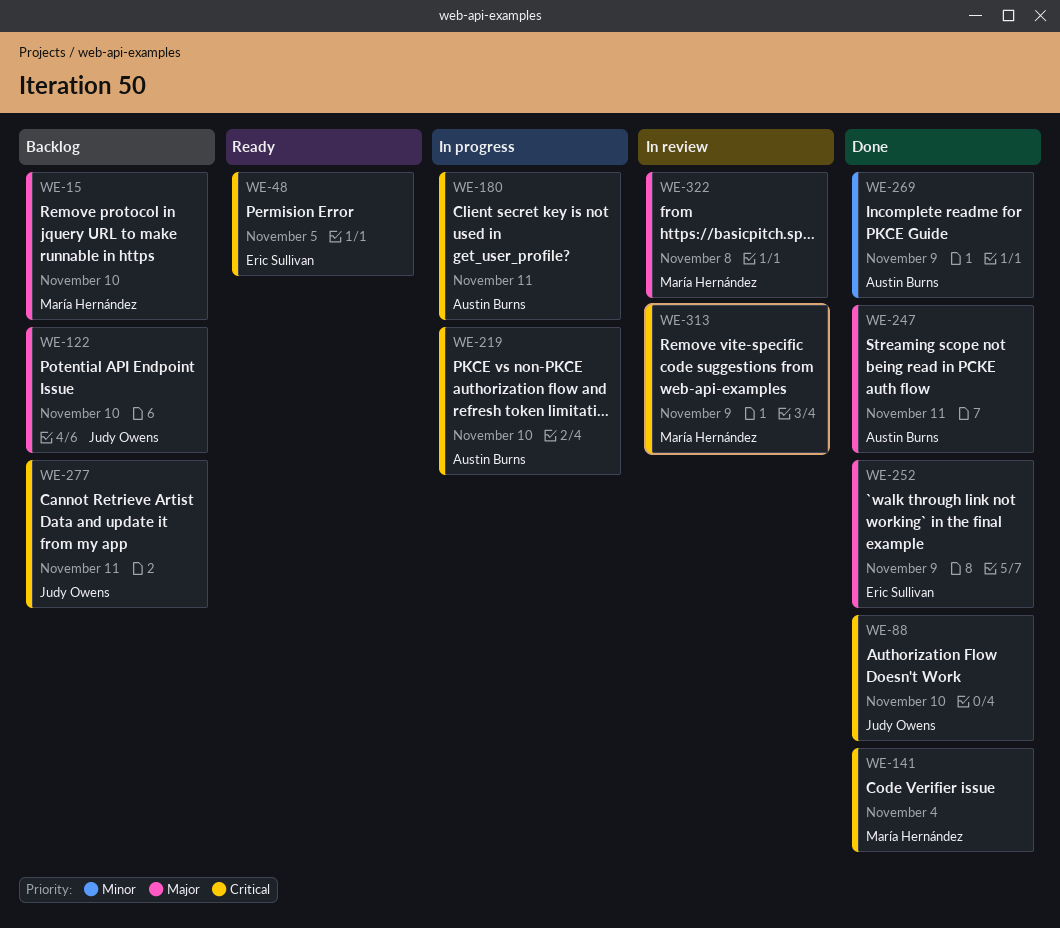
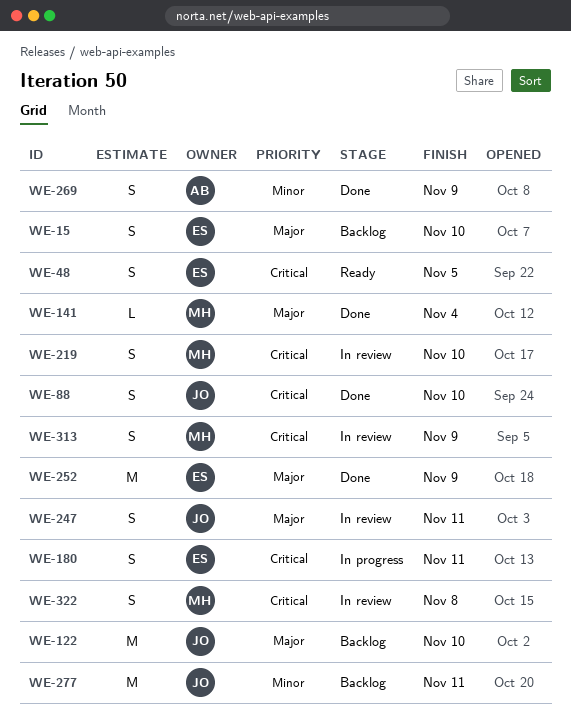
WE-15, owner: María Hernández -> Eric Sullivan
WE-141, priority: Critical -> Major
WE-180, owner: Austin Burns -> Eric Sullivan
WE-219, status: In progress -> In review
WE-219, owner: Austin Burns -> María Hernández
WE-247, status: Done -> In review
WE-247, owner: Austin Burns -> Judy Owens
WE-277, priority: Critical -> Minor
WE-322, priority: Major -> Critical

